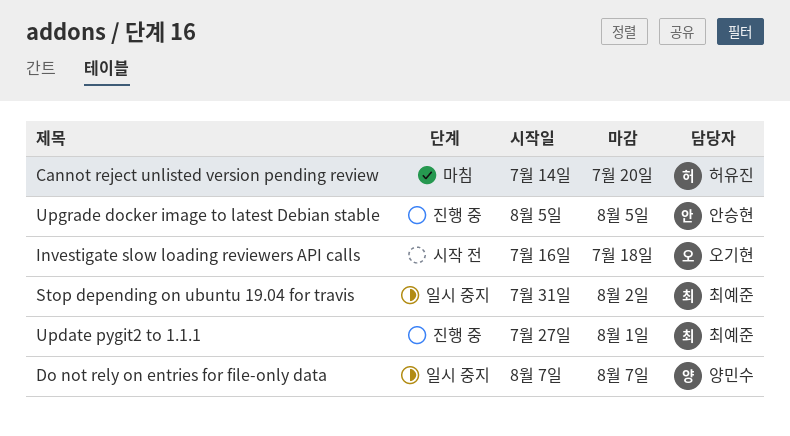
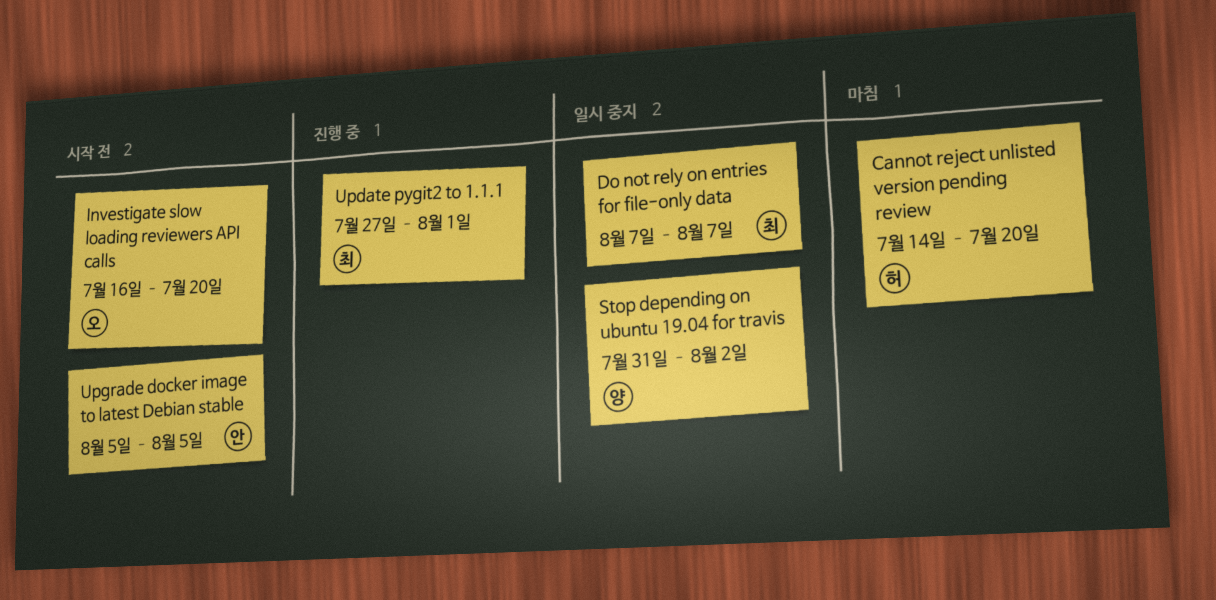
Do not rely on entries for file-only data, owner: 양민수 -> 최예준
Investigate slow loading reviewers API calls, due: Jul 18 -> Jul 20
Stop depending on ubuntu 19.04 for travis, owner: 최예준 -> 양민수
Upgrade docker image to latest Debian stable, status: 진행 중 -> 시작 전

